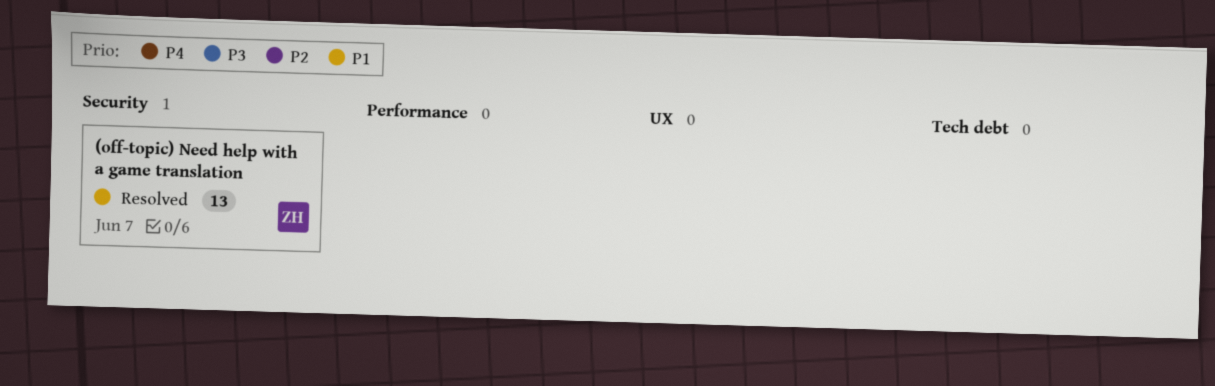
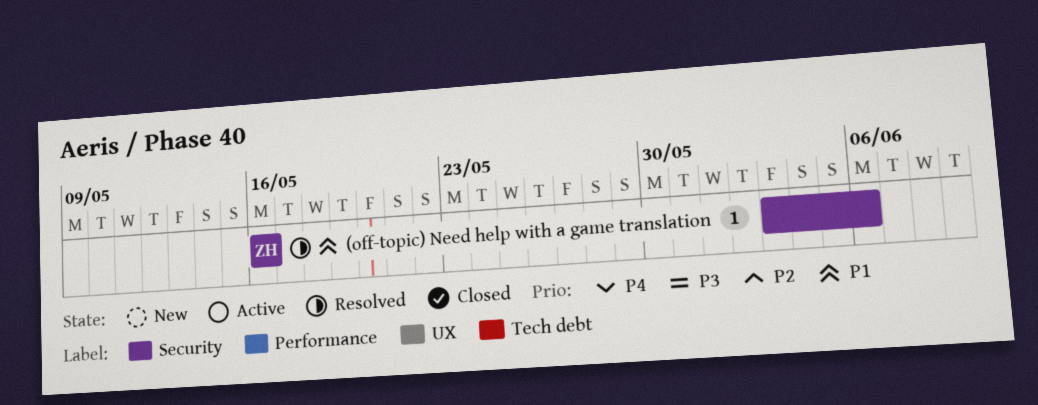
(off-topic) Need help with a game translation, estimate: 13 -> 1
(off-topic) Need help with a game translation, due: Jun 7 -> Jun 6

